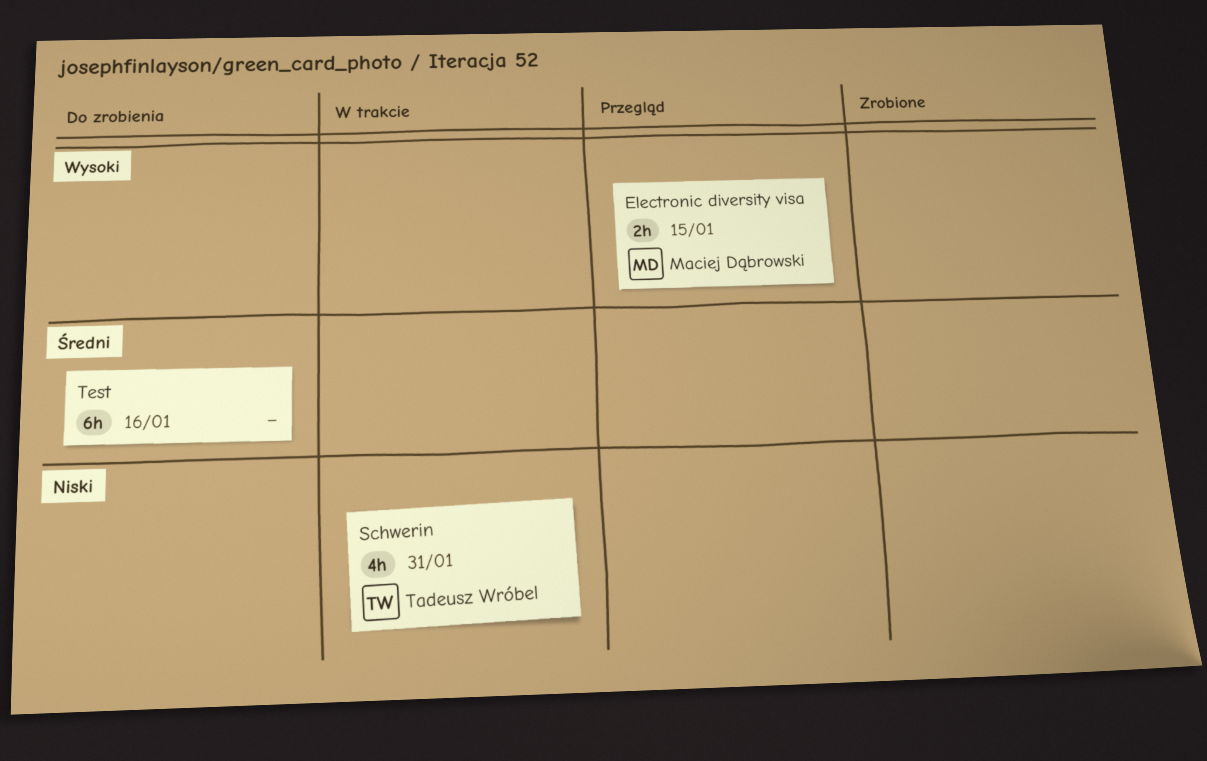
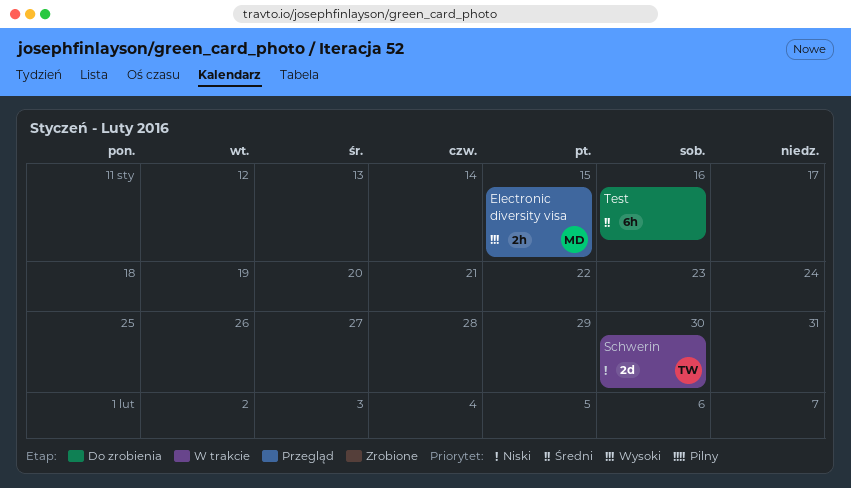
Schwerin, estimate: 4h -> 2d
Schwerin, due: Jan 31 -> Jan 30

